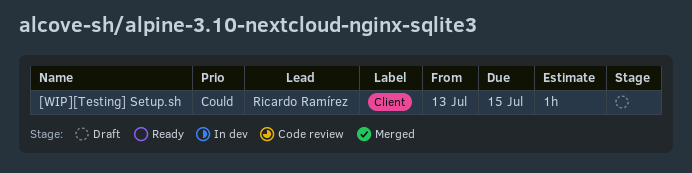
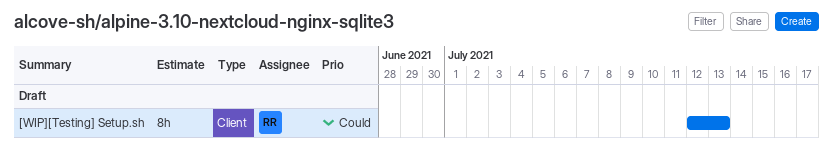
[WIP][Testing] Setup.sh, estimate: 1h -> 8h
[WIP][Testing] Setup.sh, start: Jul 13 -> Jul 12
[WIP][Testing] Setup.sh, due: Jul 15 -> Jul 13

